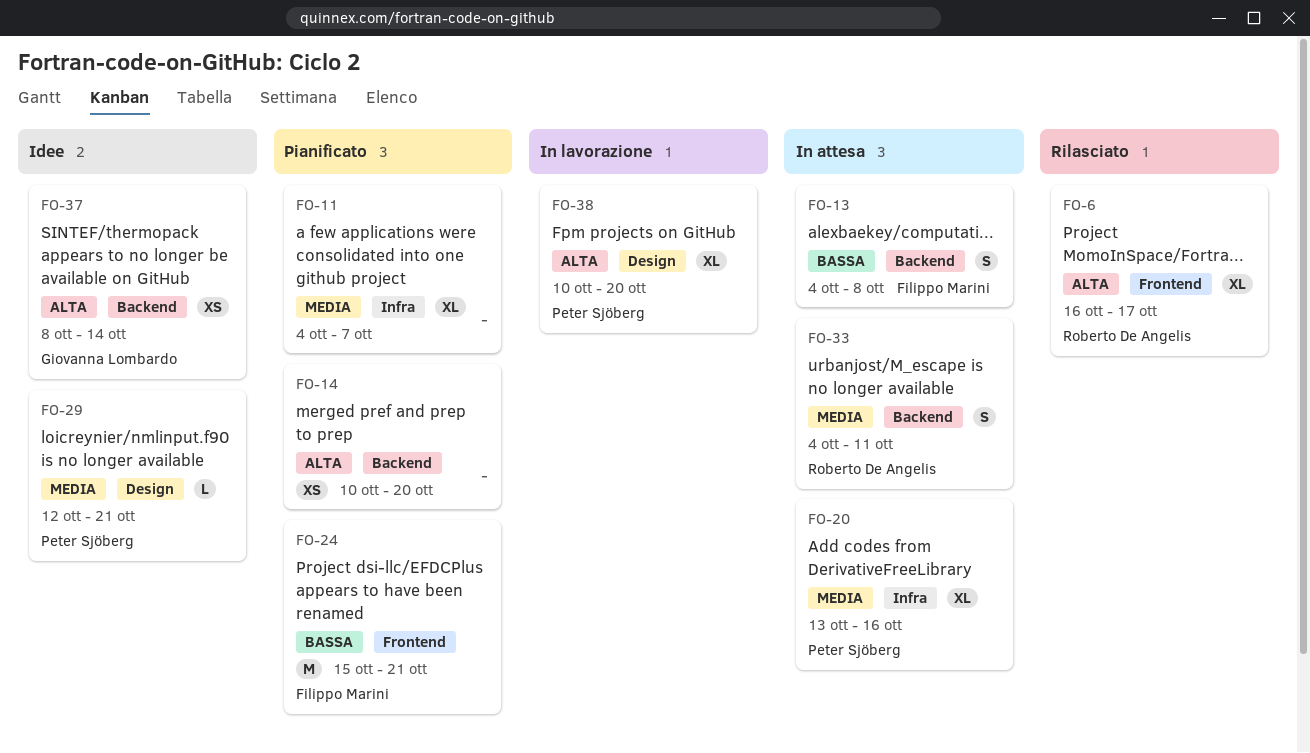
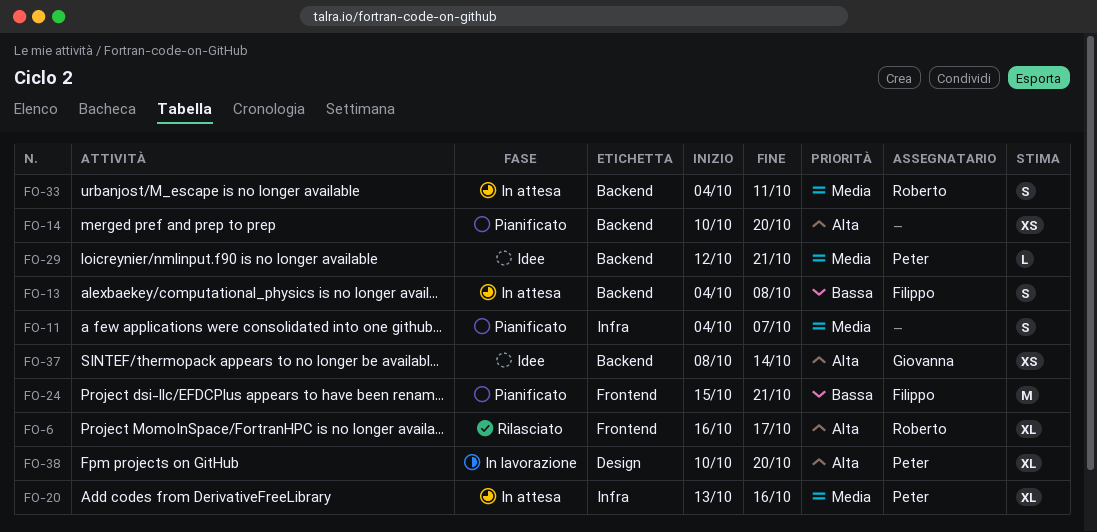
FO-11, estimate: XL -> S
FO-29, label: Design -> Backend

